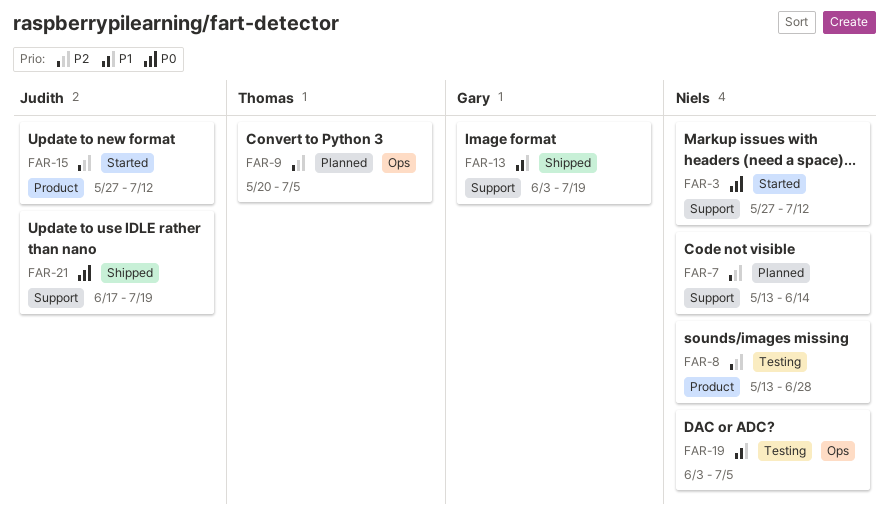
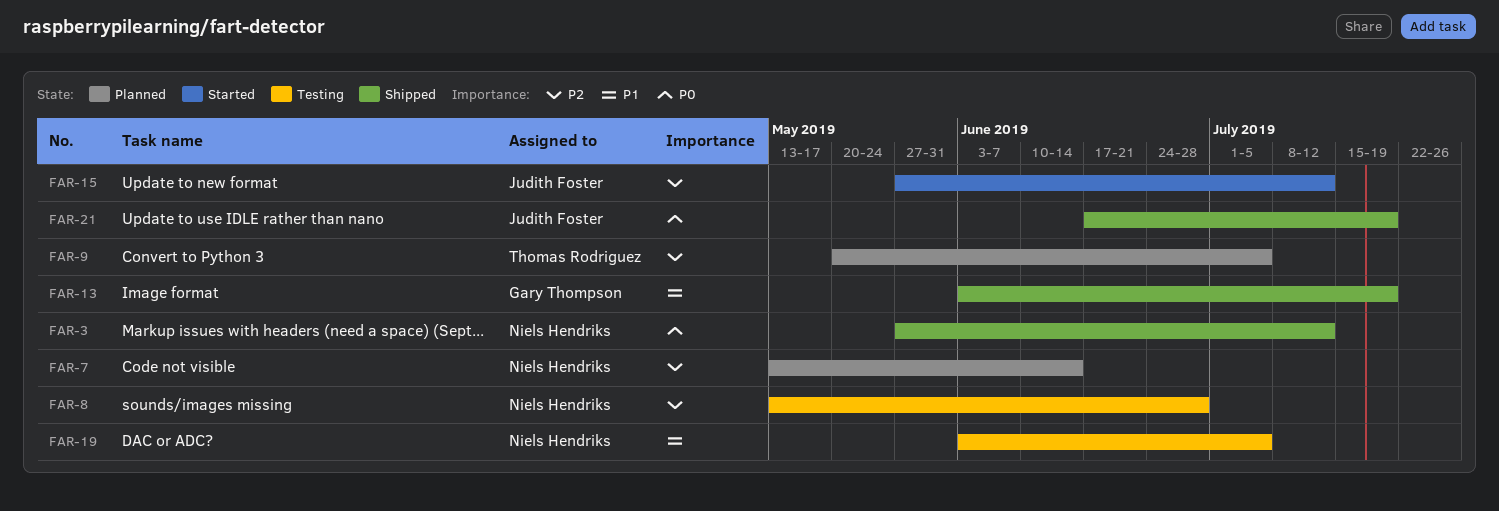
FAR-3, status: Started -> Shipped

